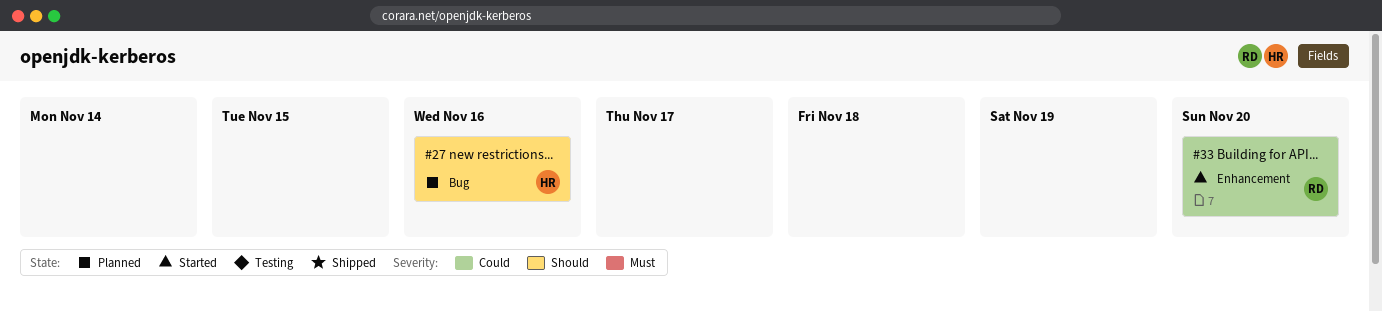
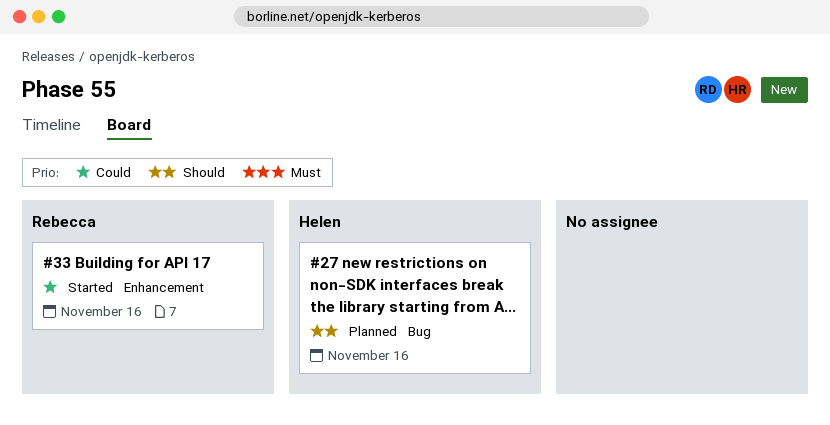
#33, due: Nov 20 -> Nov 16

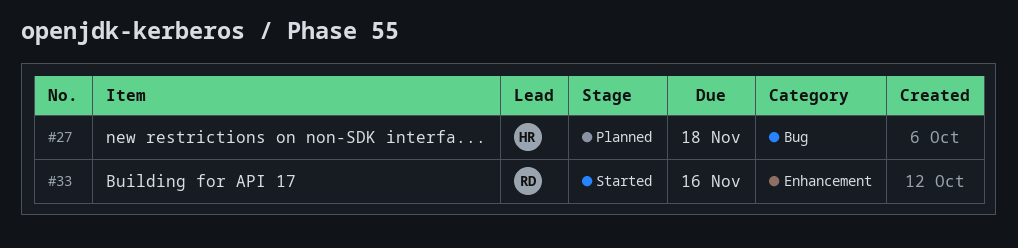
#27, due: Nov 16 -> Nov 18

